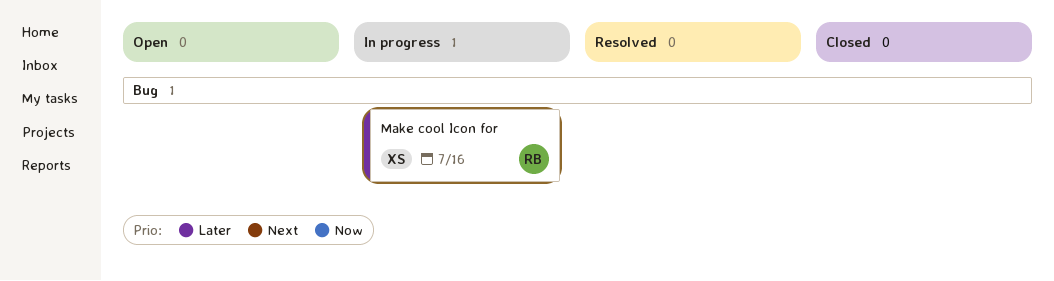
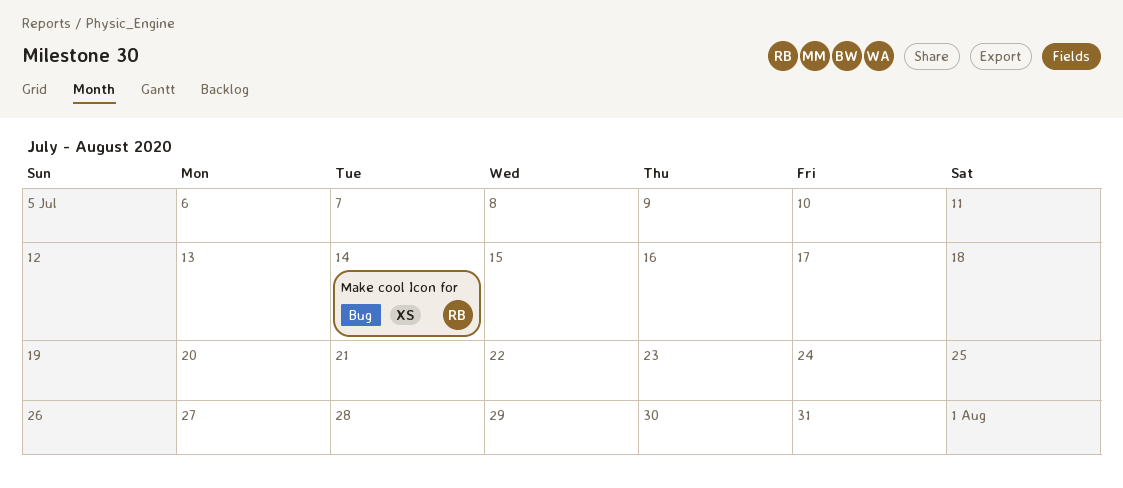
Make cool Icon for, due: Jul 16 -> Jul 14

